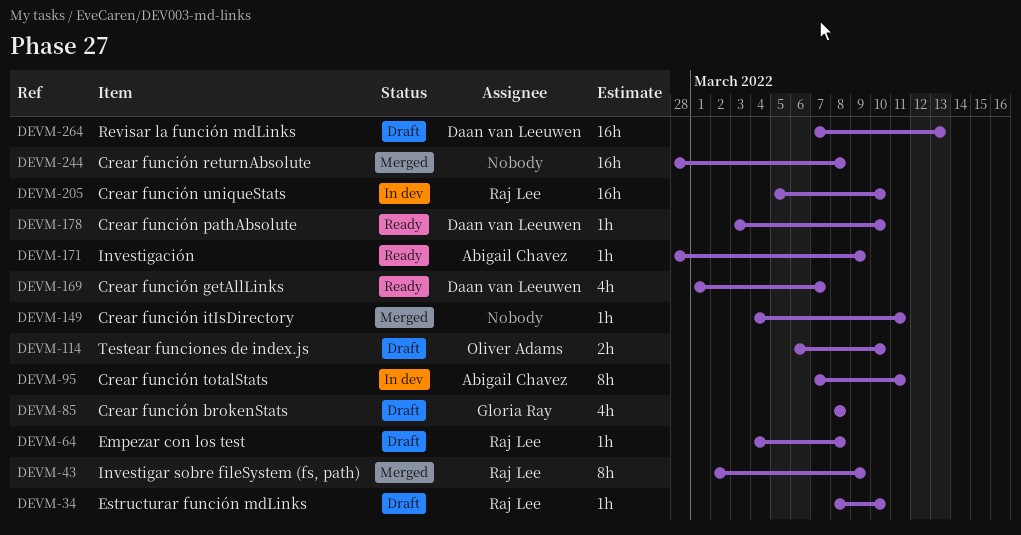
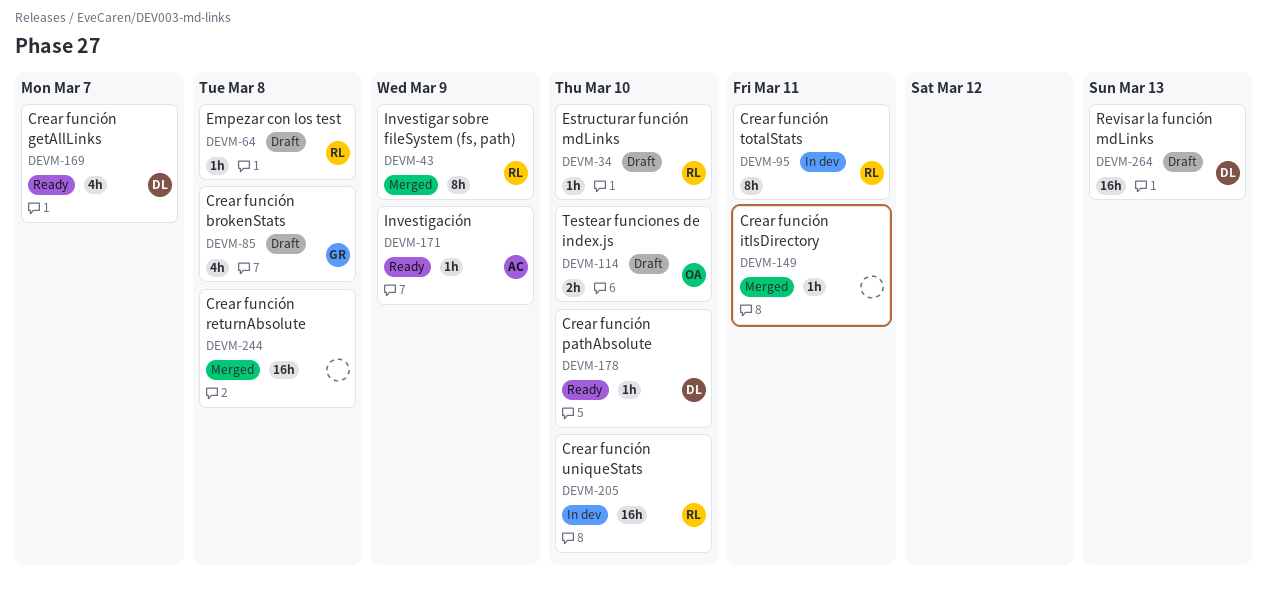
DEVM-95, owner: Abigail Chavez -> Raj Lee

